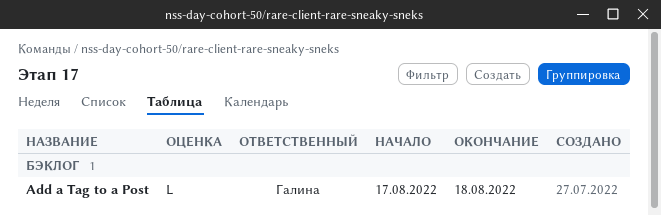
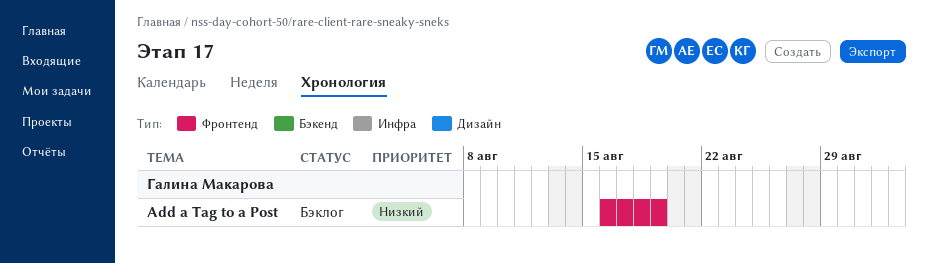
Add a Tag to a Post, start: Aug 17 -> Aug 16
Add a Tag to a Post, due: Aug 18 -> Aug 19

